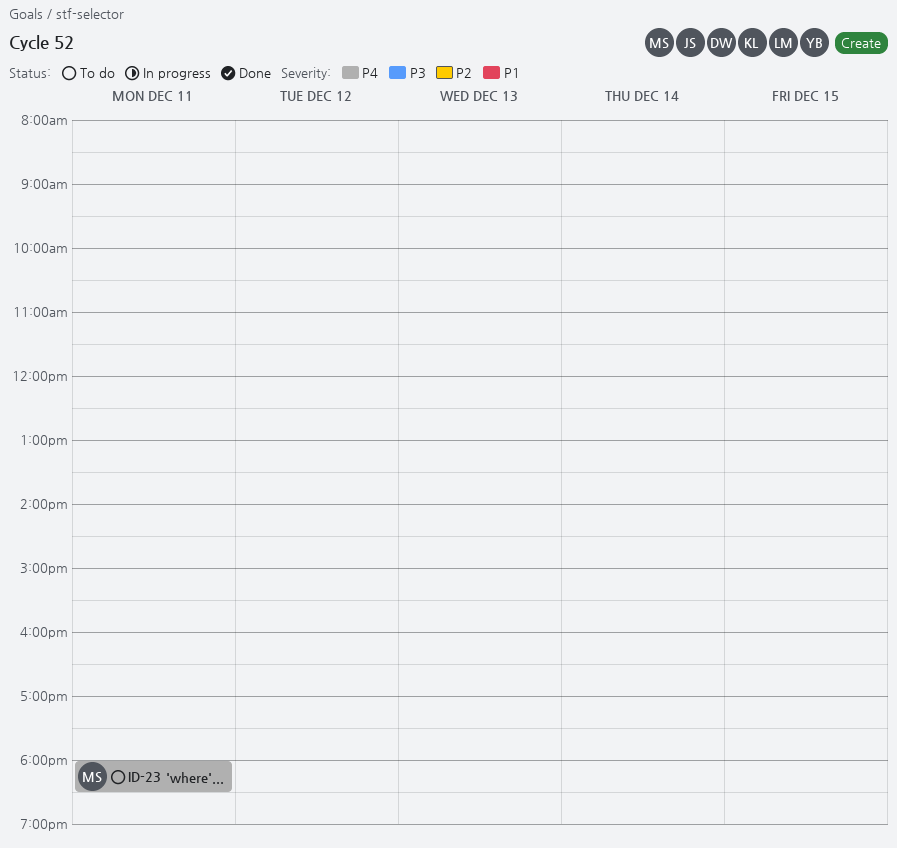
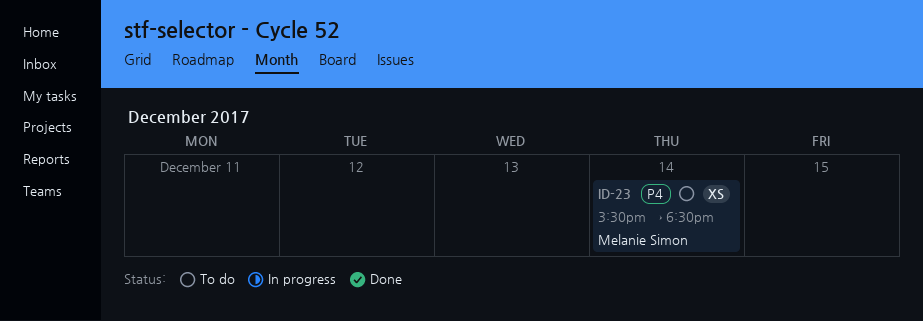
ID-23, day: Dec 11 -> Dec 14
ID-23, begins: 18:00 -> 15:30

